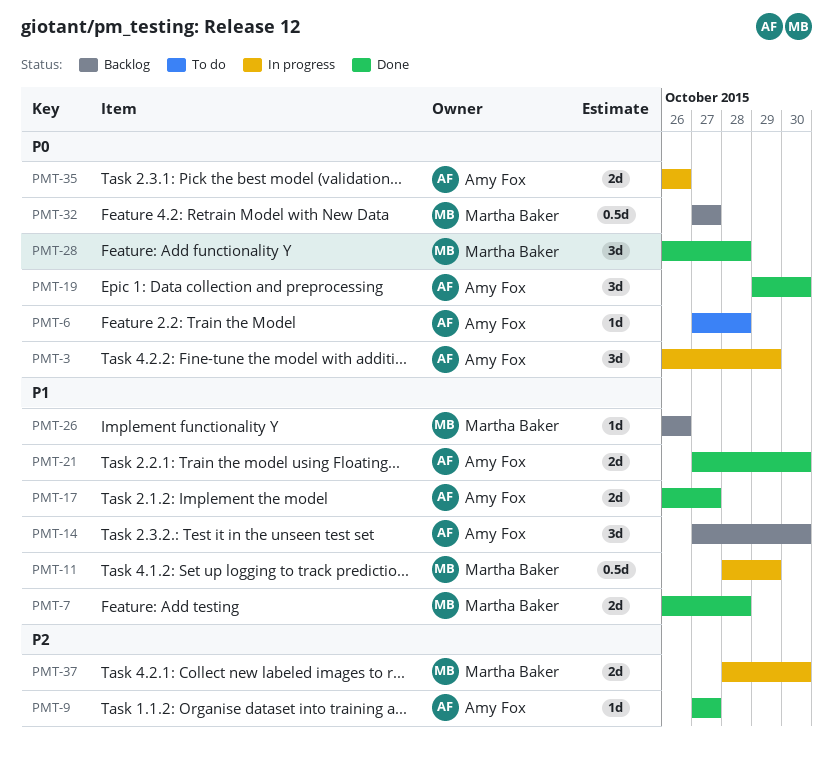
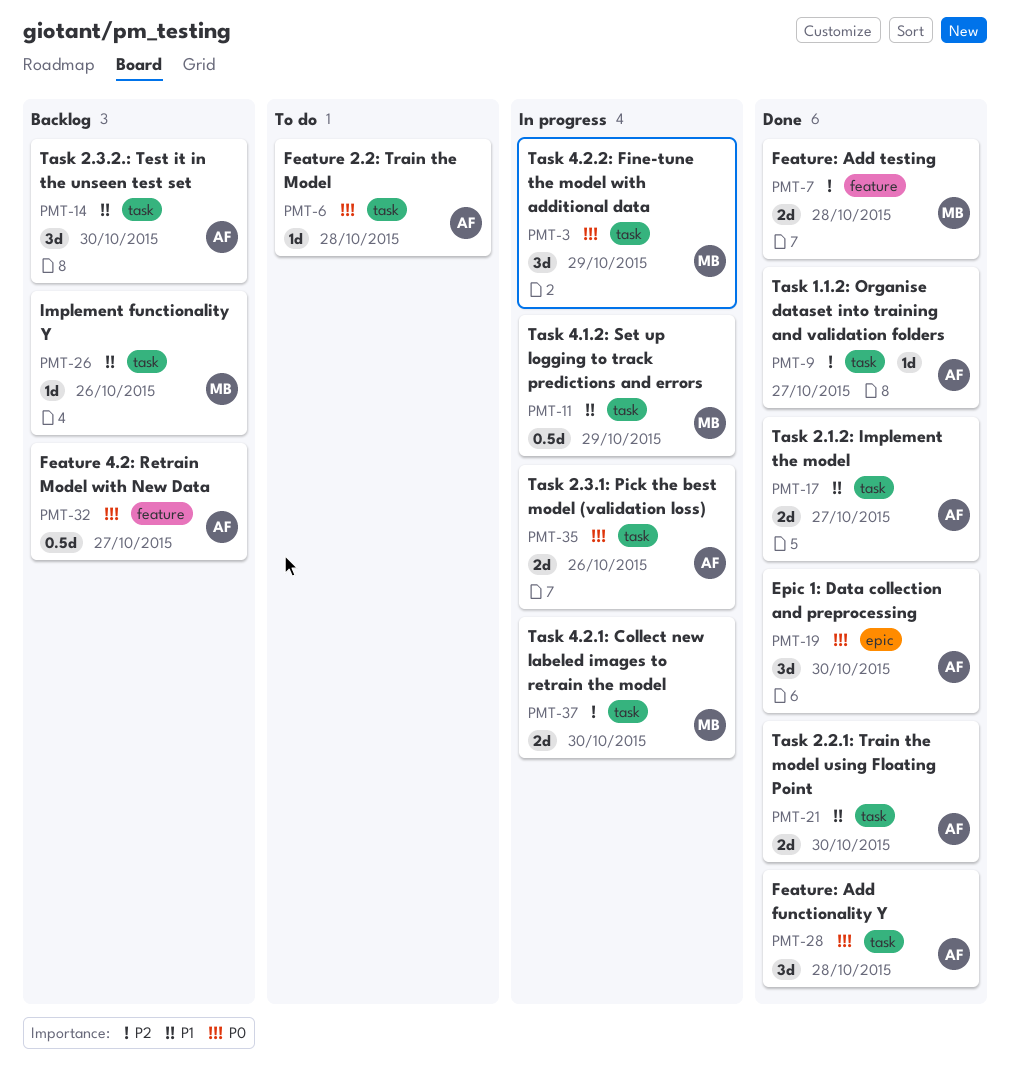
PMT-3, owner: Amy Fox -> Martha Baker
PMT-7, priority: P1 -> P2
PMT-28, owner: Martha Baker -> Amy Fox
PMT-32, owner: Martha Baker -> Amy Fox

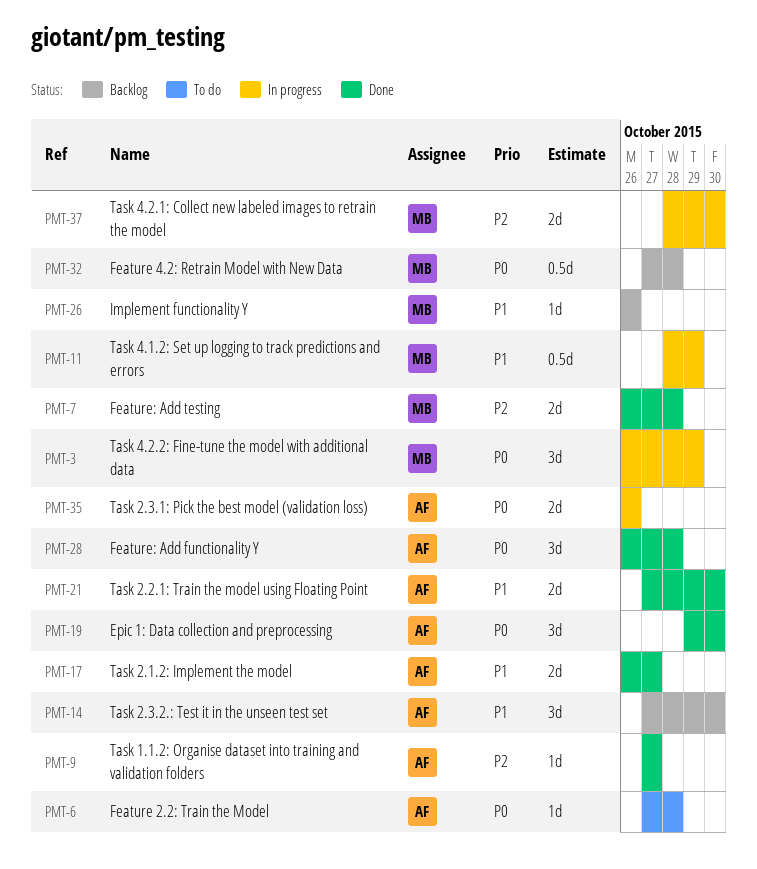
PMT-32, owner: AF -> MB
PMT-32, due: Oct 27 -> Oct 28

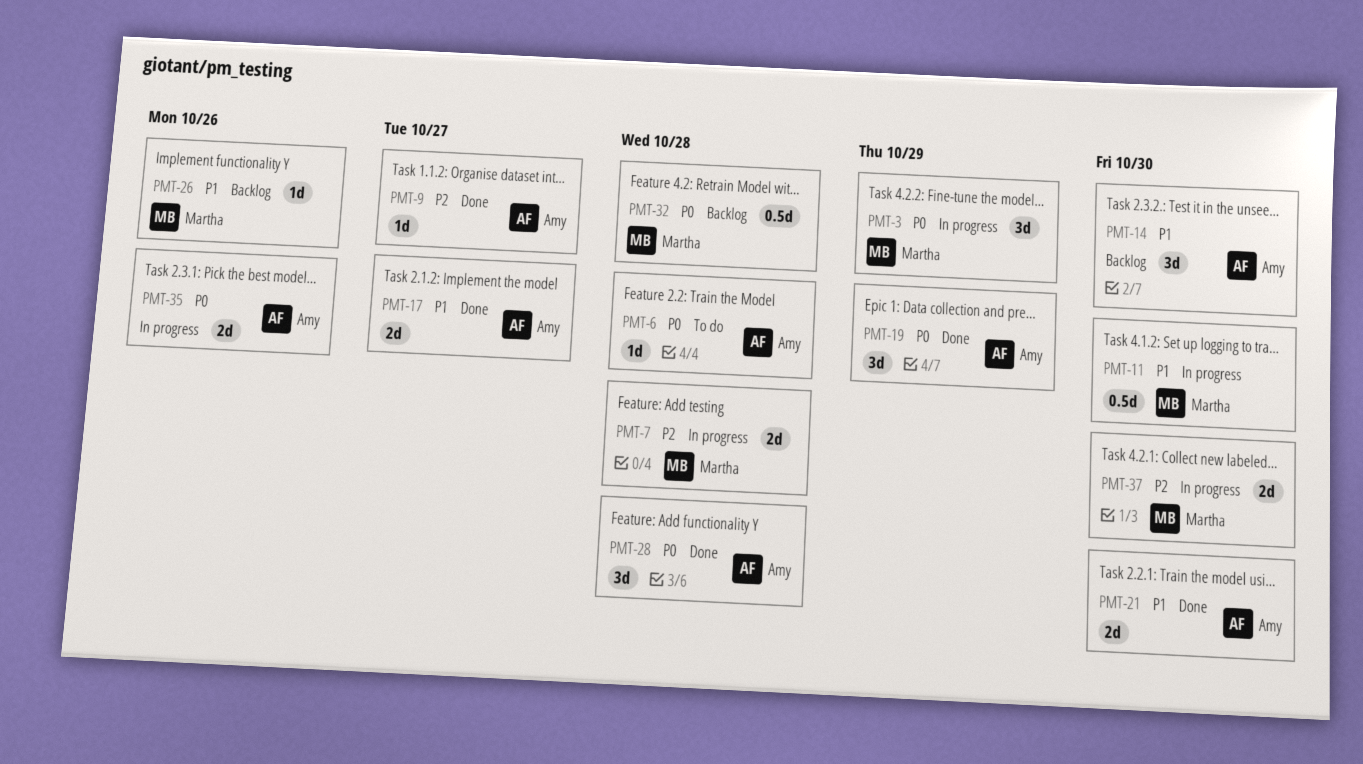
PMT-7, status: Done -> In progress
PMT-11, due: Oct 29 -> Oct 30
PMT-19, due: Oct 30 -> Oct 29

